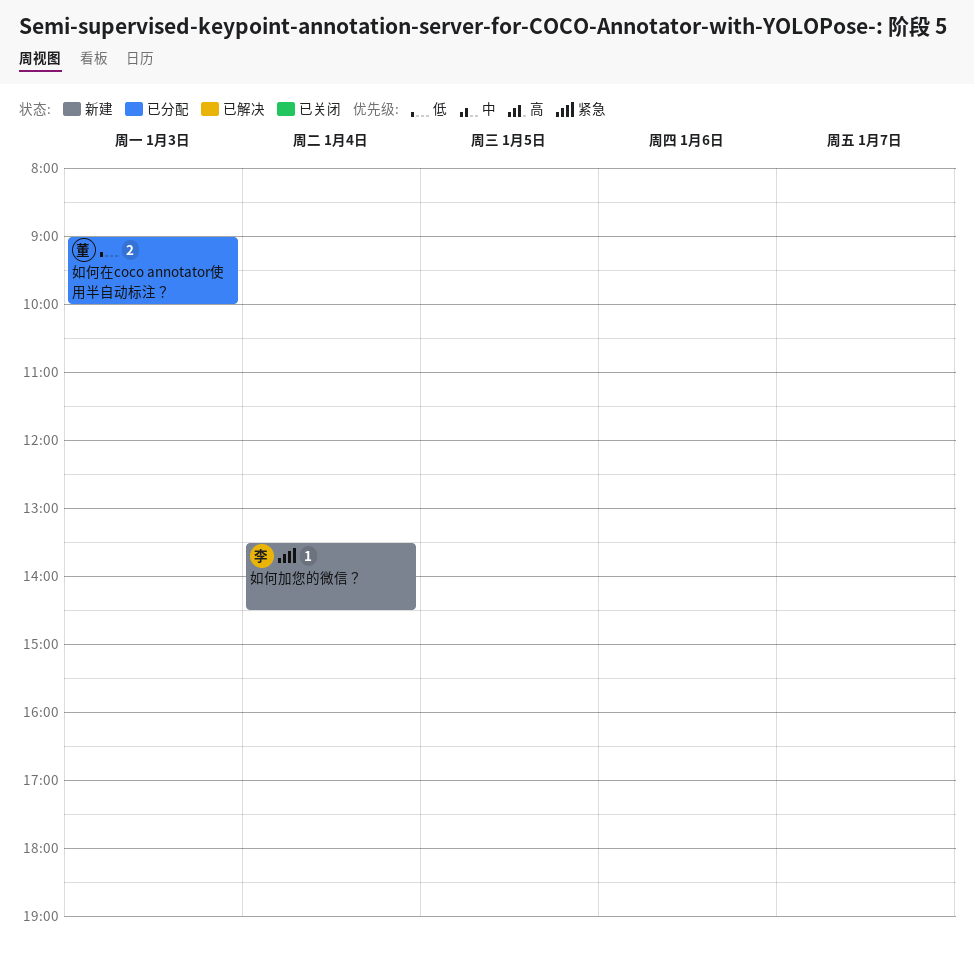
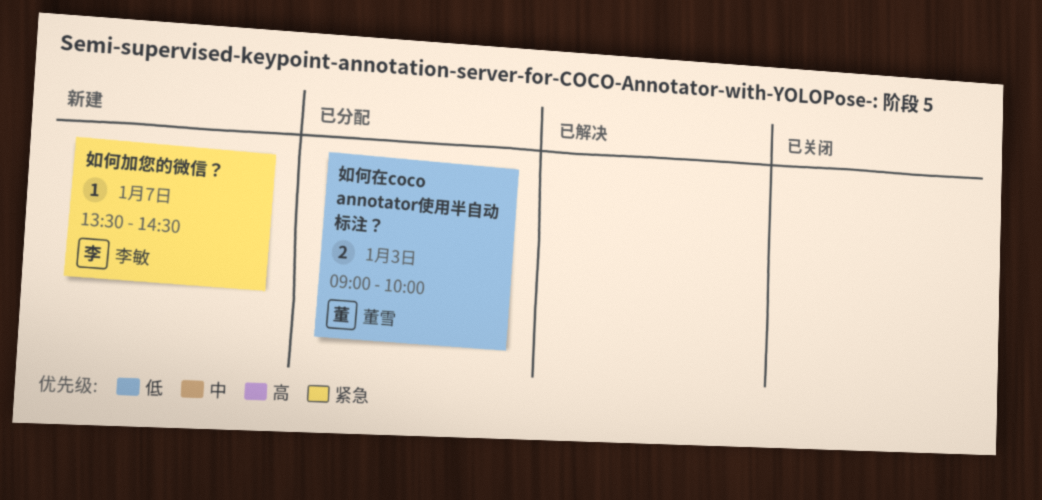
如何加您的微信？, day: Jan 4 -> Jan 7

